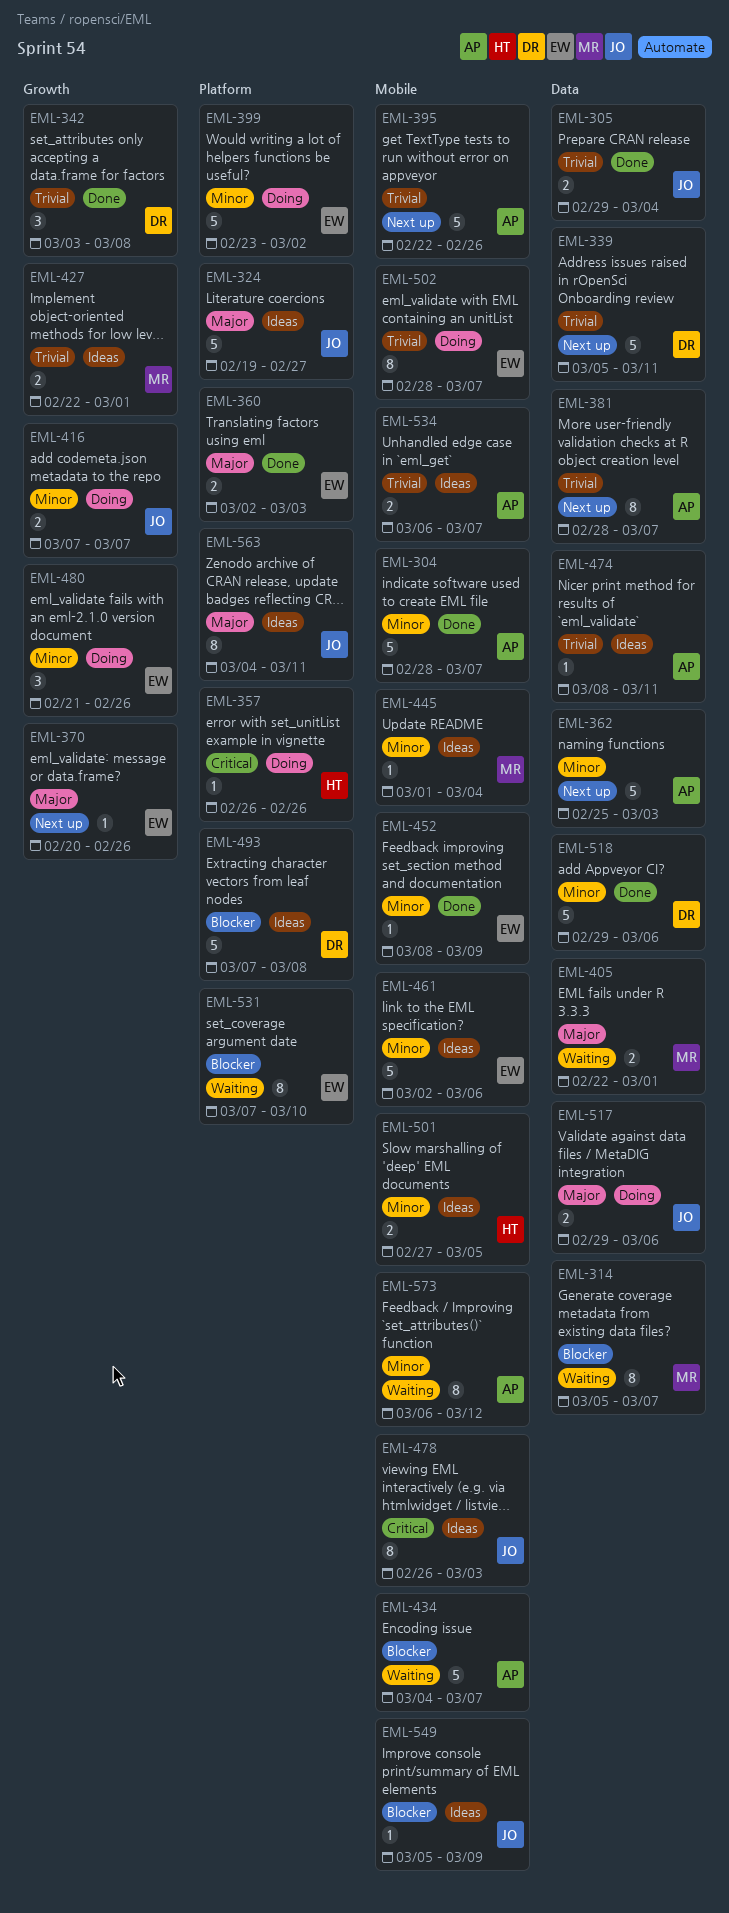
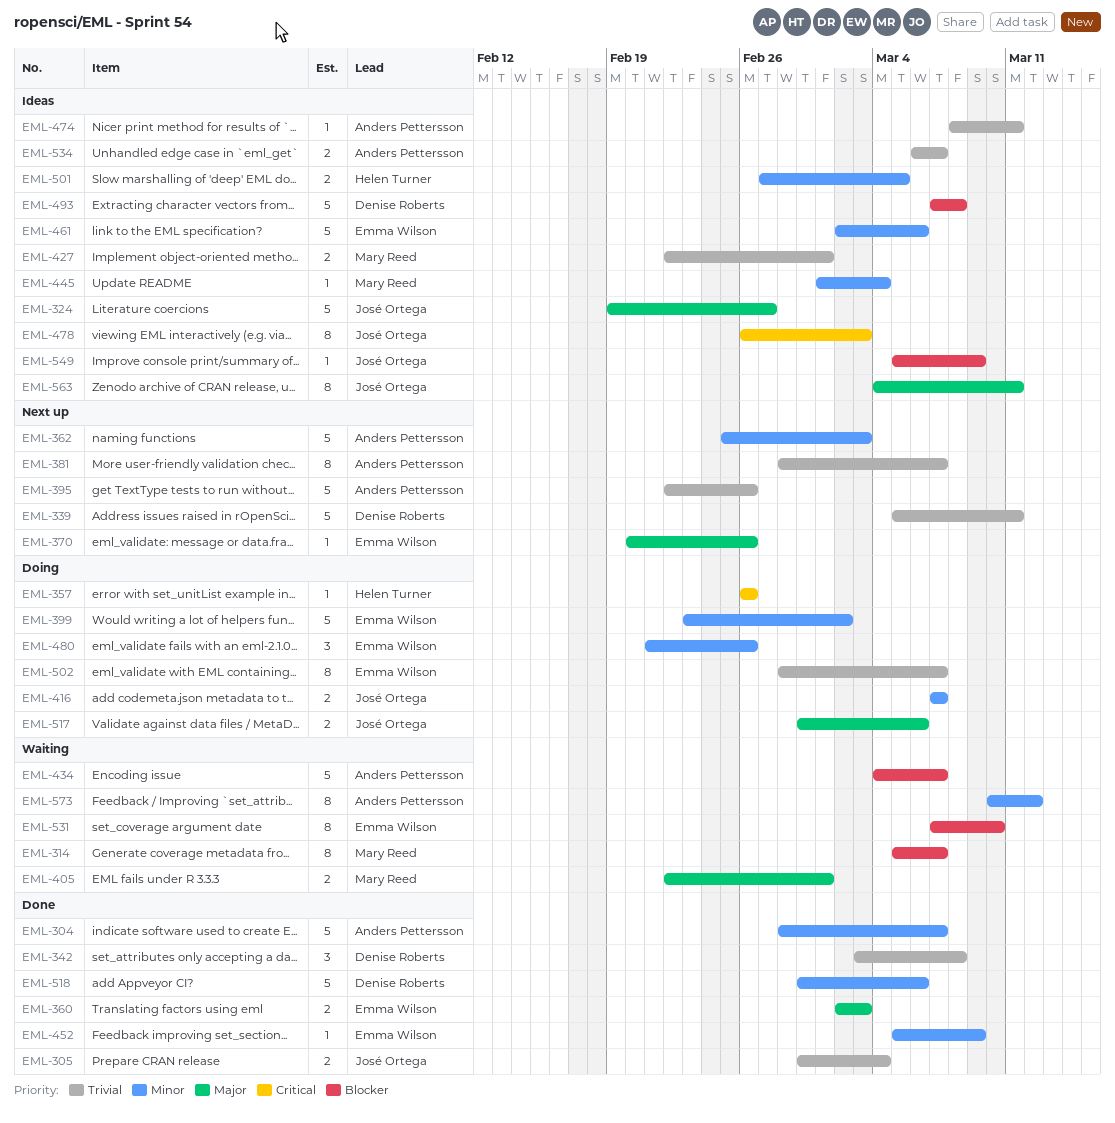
EML-452, start: Mar 8 -> Mar 5
EML-573, start: Mar 6 -> Mar 10

